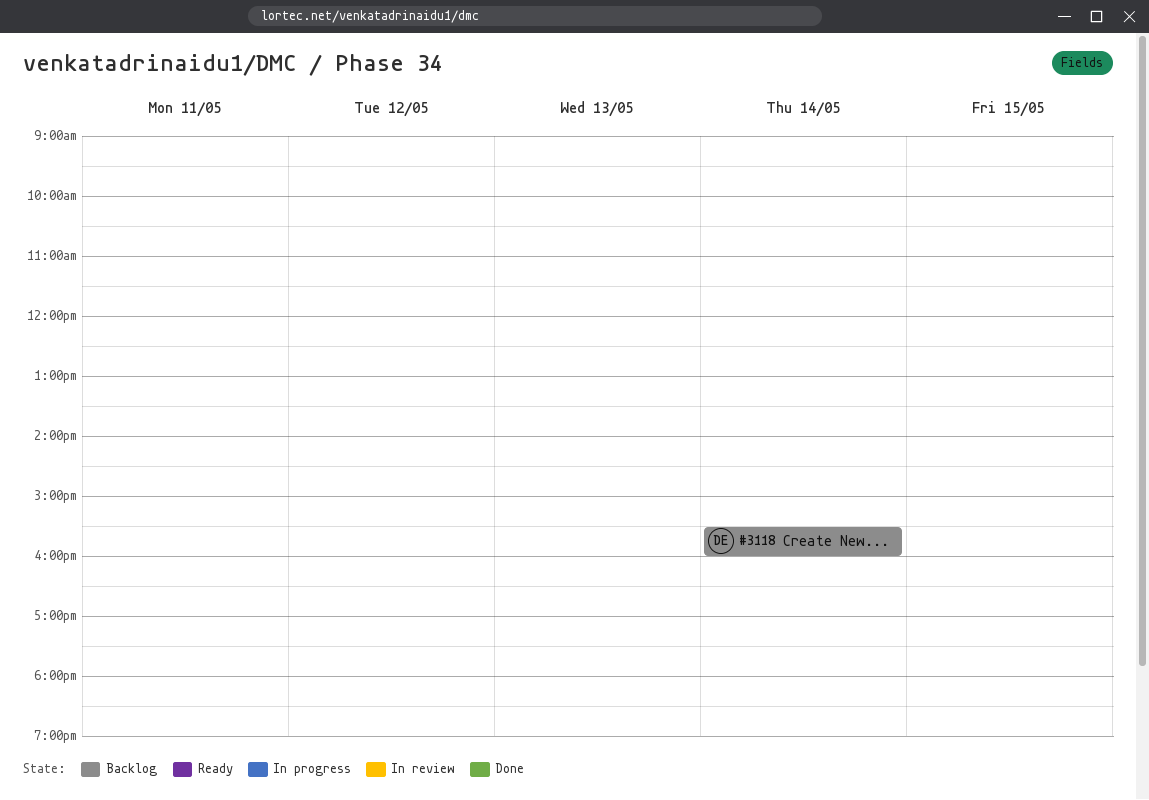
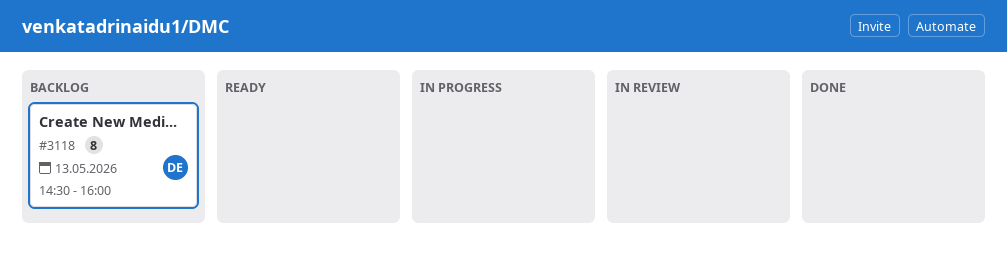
#3118, day: May 14 -> May 13
#3118, begins: 15:30 -> 14:30

